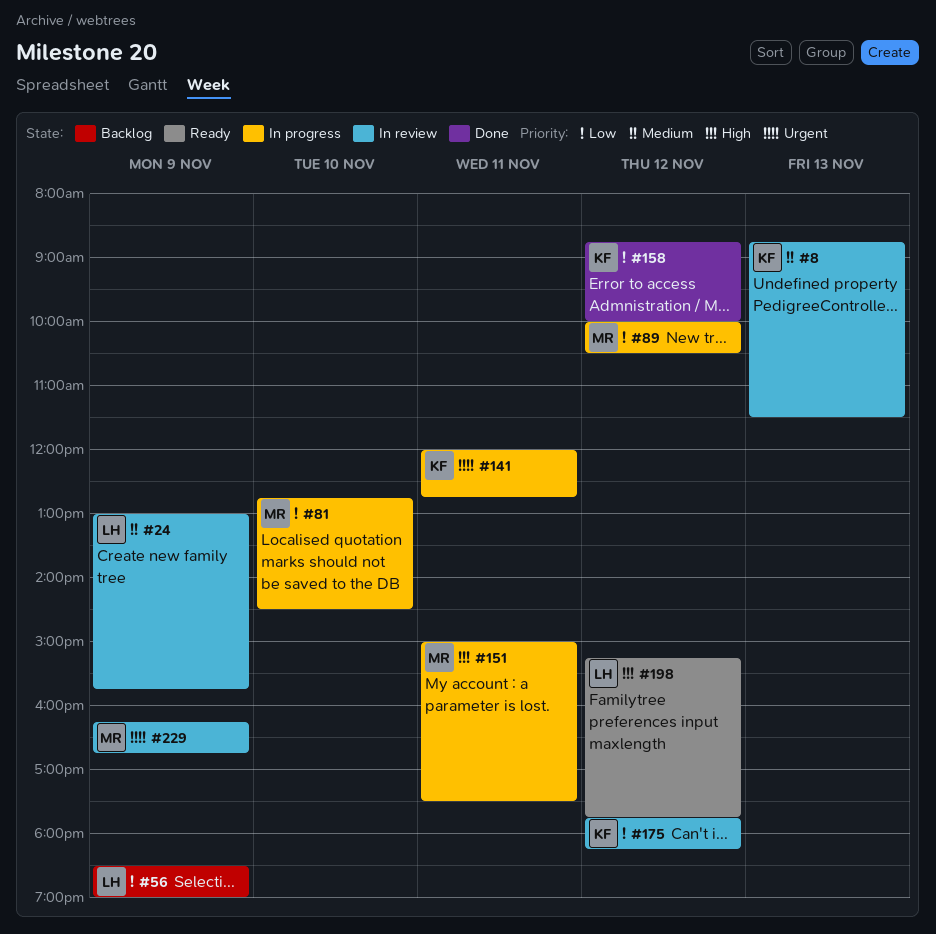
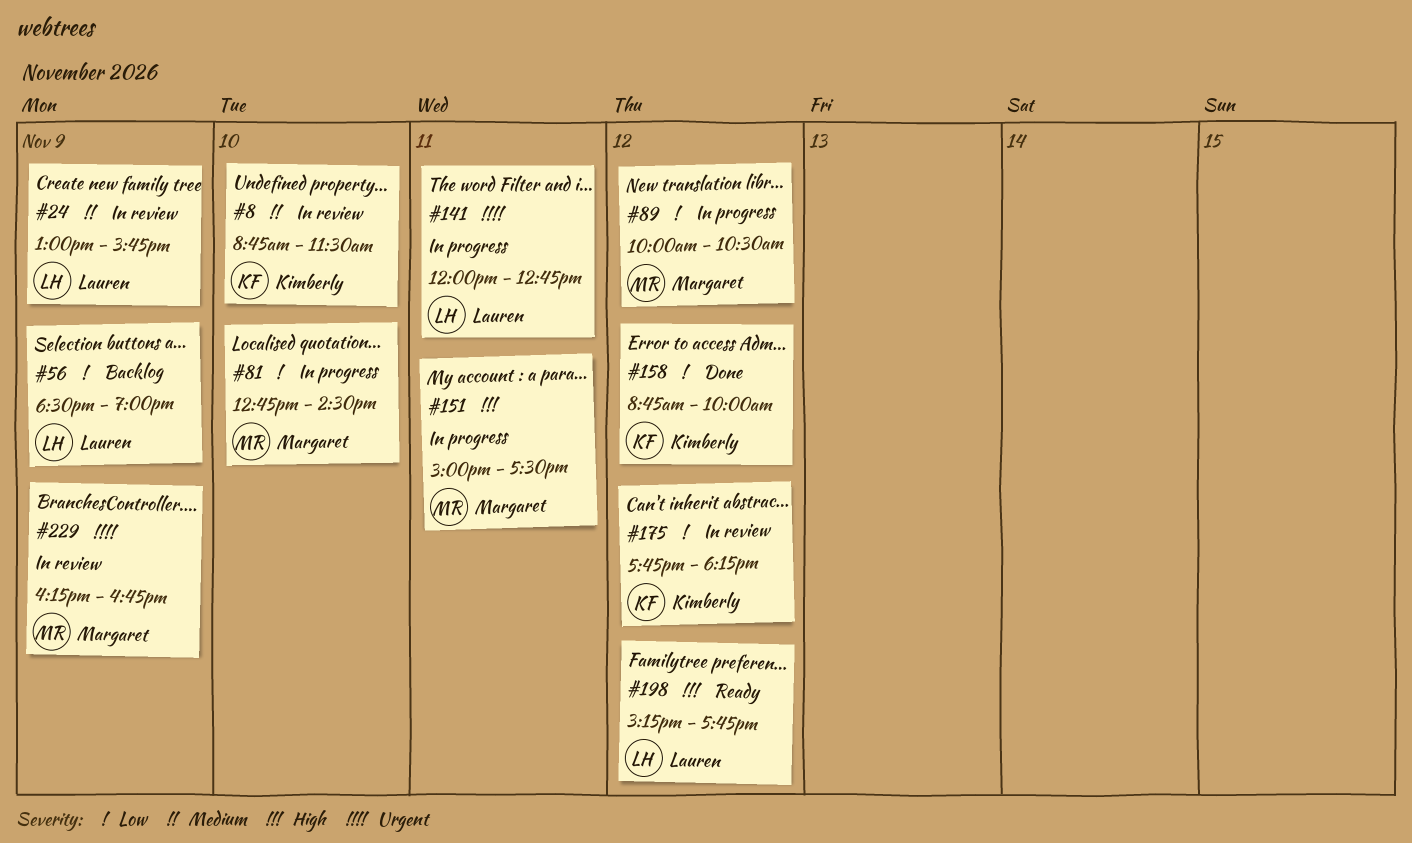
#8, day: Nov 13 -> Nov 10
#141, owner: Kimberly -> Lauren

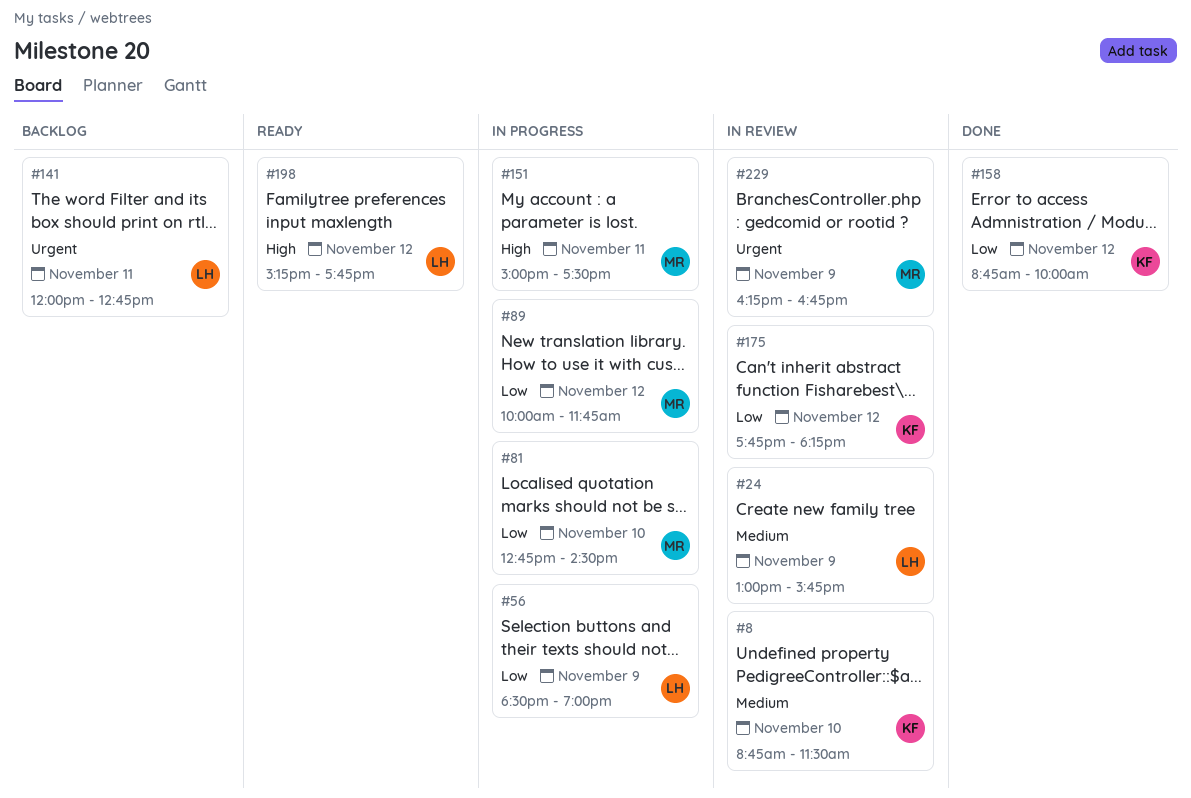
#56, status: Backlog -> In progress
#89, ends: 10:30 -> 11:45
#141, status: In progress -> Backlog

